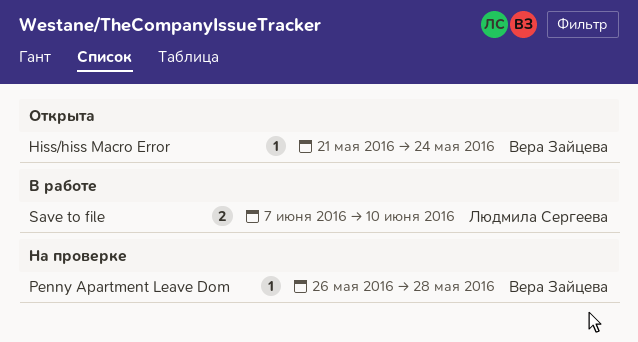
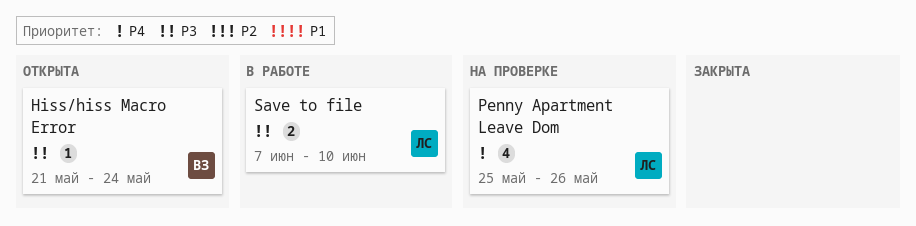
Penny Apartment Leave Dom, owner: Вера Зайцева -> Людмила Сергеева
Penny Apartment Leave Dom, estimate: 1 -> 4
Penny Apartment Leave Dom, start: May 26 -> May 25
Penny Apartment Leave Dom, due: May 28 -> May 26

